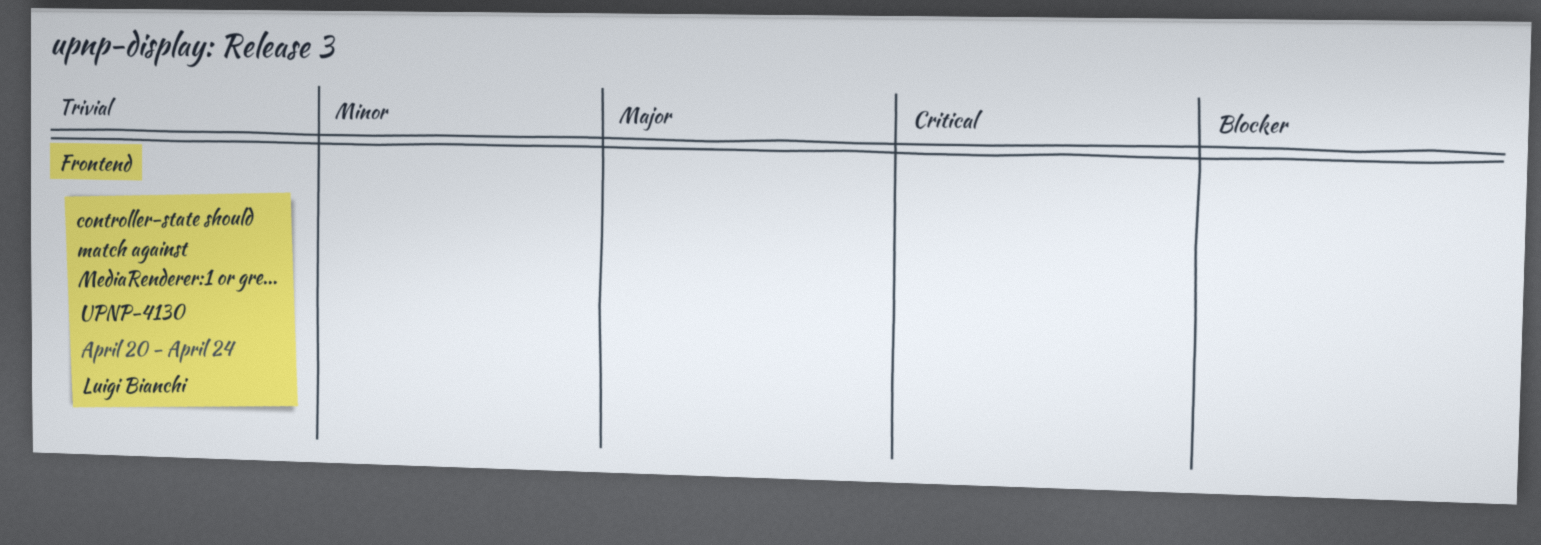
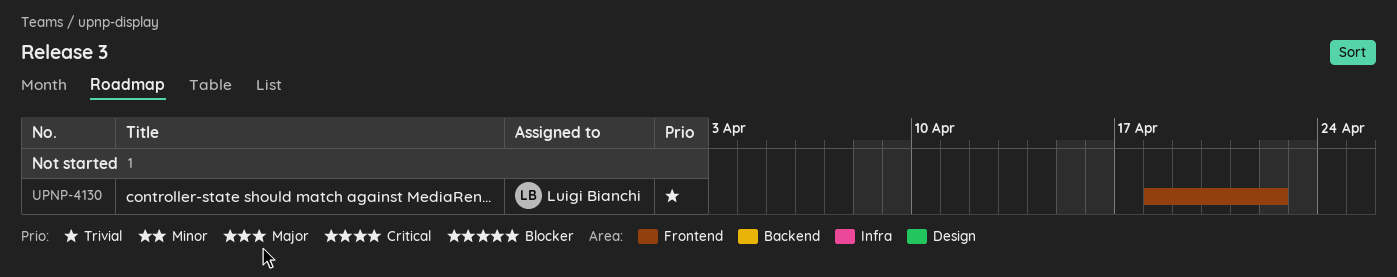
UPNP-4130, start: Apr 20 -> Apr 18
UPNP-4130, due: Apr 24 -> Apr 22

